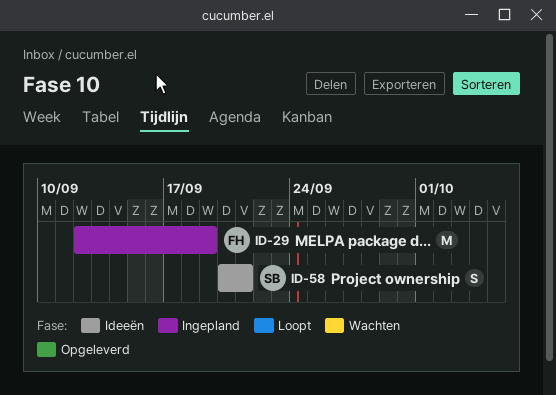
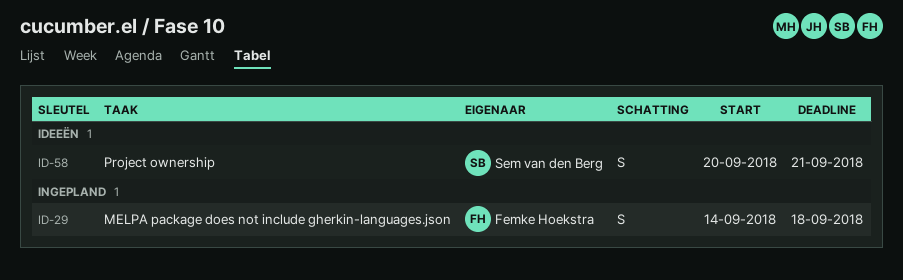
ID-29, estimate: M -> S
ID-29, start: Sep 12 -> Sep 14
ID-29, due: Sep 19 -> Sep 18

